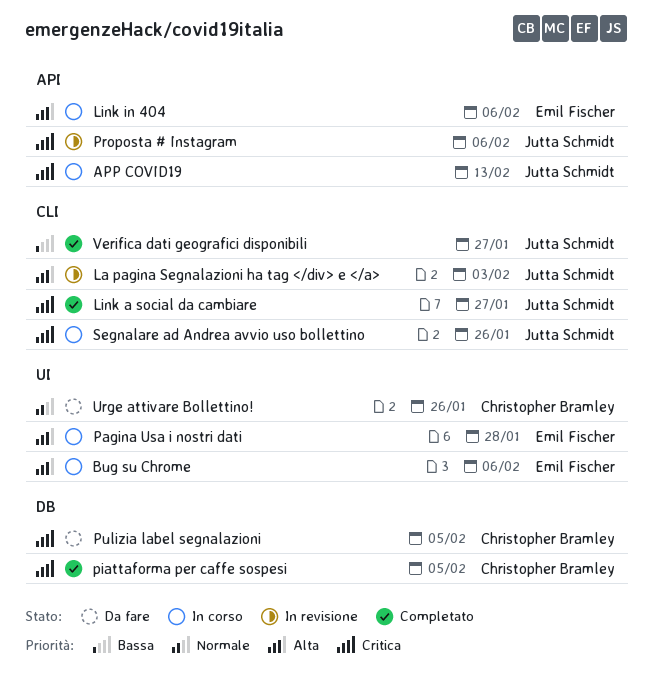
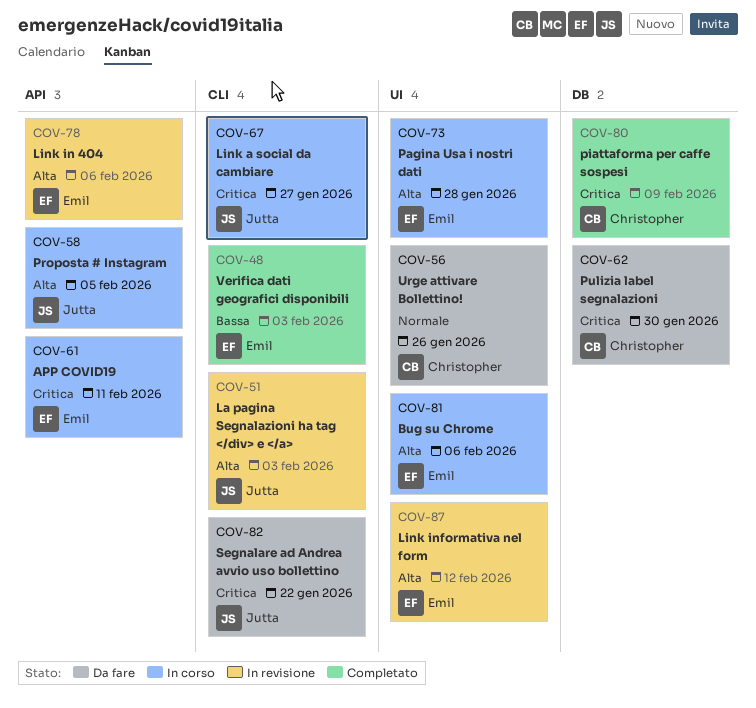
APP COVID19, owner: Jutta Schmidt -> Emil Fischer
APP COVID19, due: Feb 13 -> Feb 11
Link a social da cambiare, status: Completato -> In corso
Link in 404, status: In corso -> In revisione
Link informativa nel form: none -> present
piattaforma per caffe sospesi, due: Feb 5 -> Feb 9
Proposta # Instagram, status: In revisione -> In corso
Proposta # Instagram, priority: Critica -> Alta
Proposta # Instagram, due: Feb 6 -> Feb 5
Pulizia label segnalazioni, due: Feb 5 -> Jan 30
Segnalare ad Andrea avvio uso bollettino, status: In corso -> Da fare
Segnalare ad Andrea avvio uso bollettino, due: Jan 26 -> Jan 22
Verifica dati geografici disponibili, owner: Jutta Schmidt -> Emil Fischer
Verifica dati geografici disponibili, due: Jan 27 -> Feb 3

